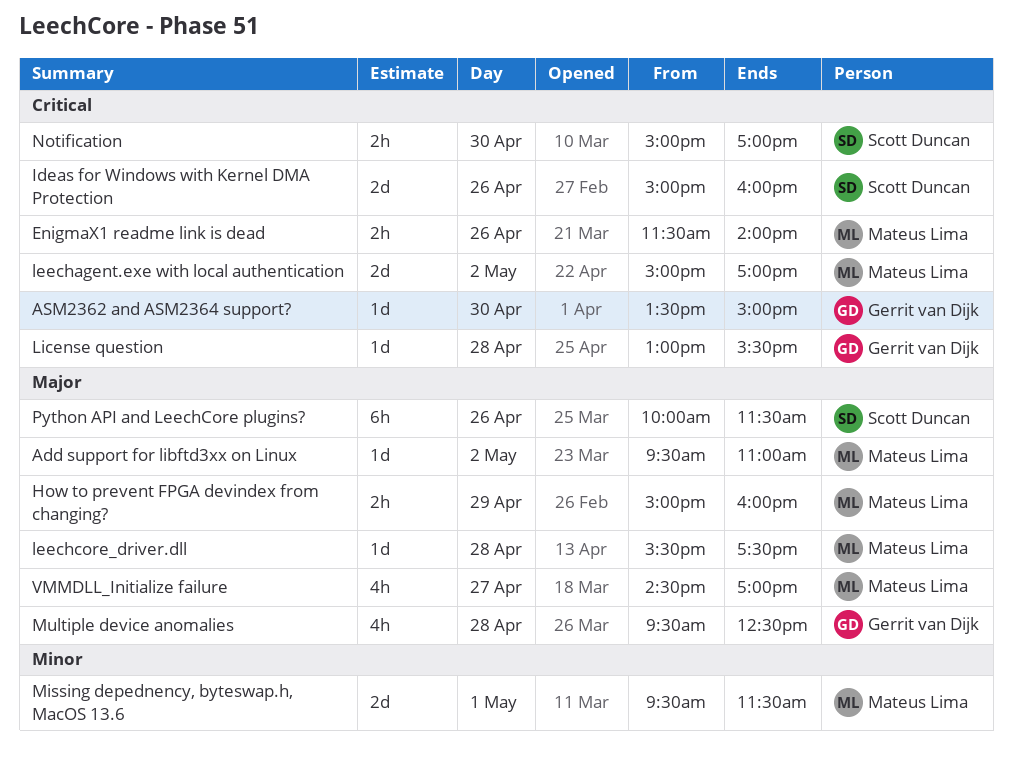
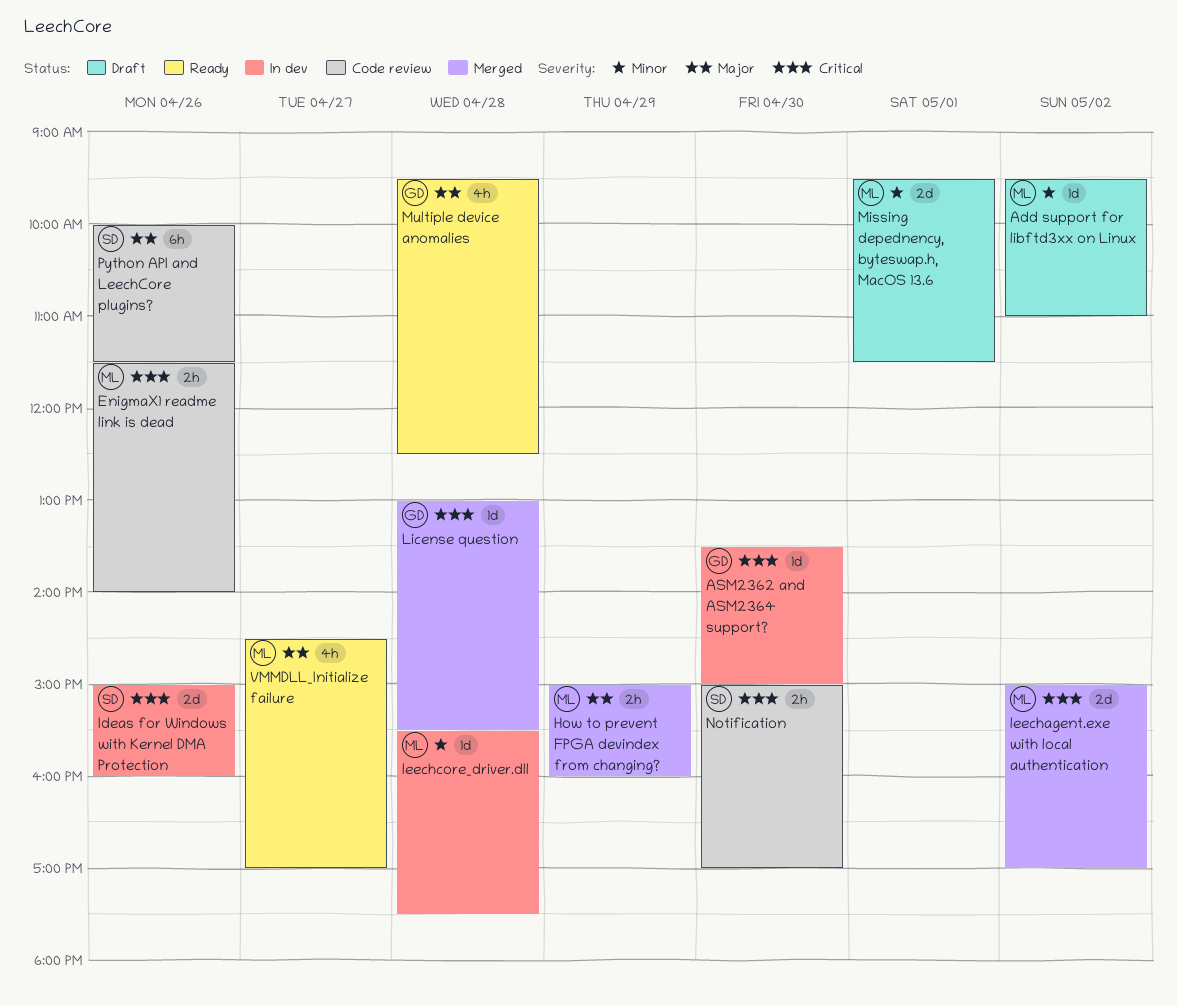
Add support for libftd3xx on Linux, priority: Major -> Minor
leechcore_driver.dll, priority: Major -> Minor

